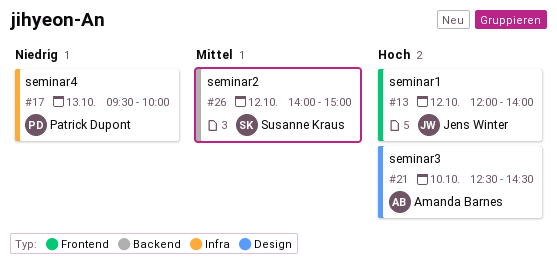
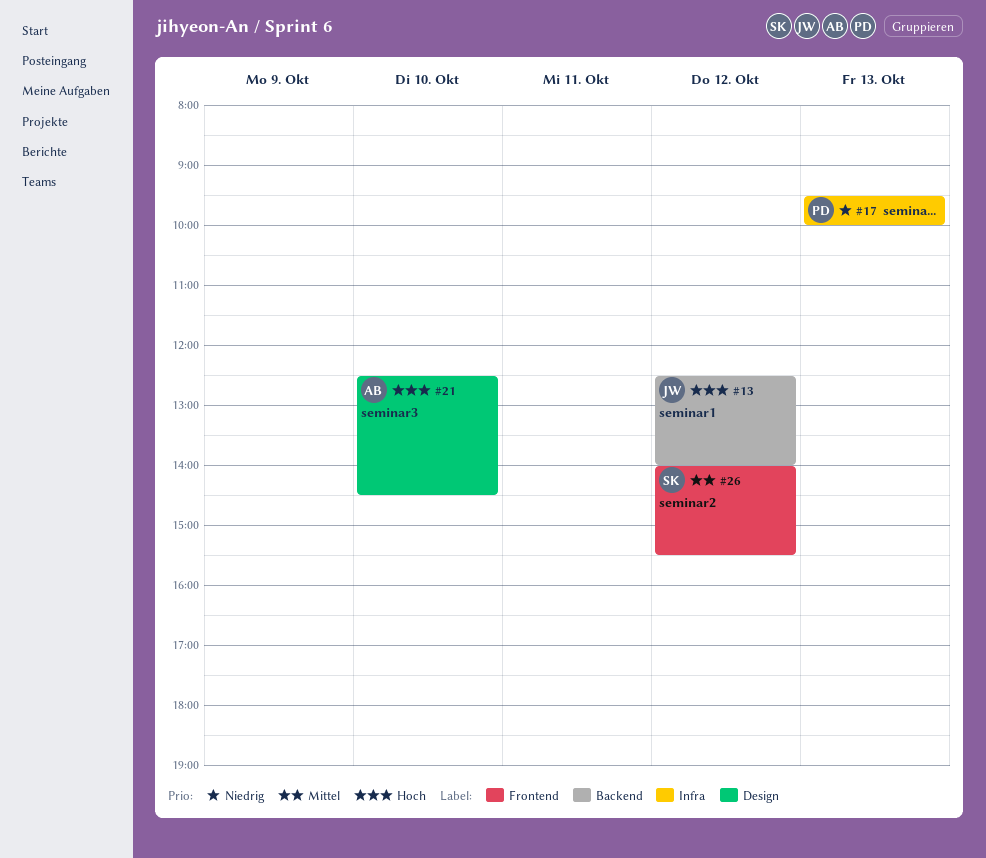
#13, label: Frontend -> Backend
#13, begins: 12:00 -> 12:30
#26, label: Backend -> Frontend
#26, ends: 15:00 -> 15:30

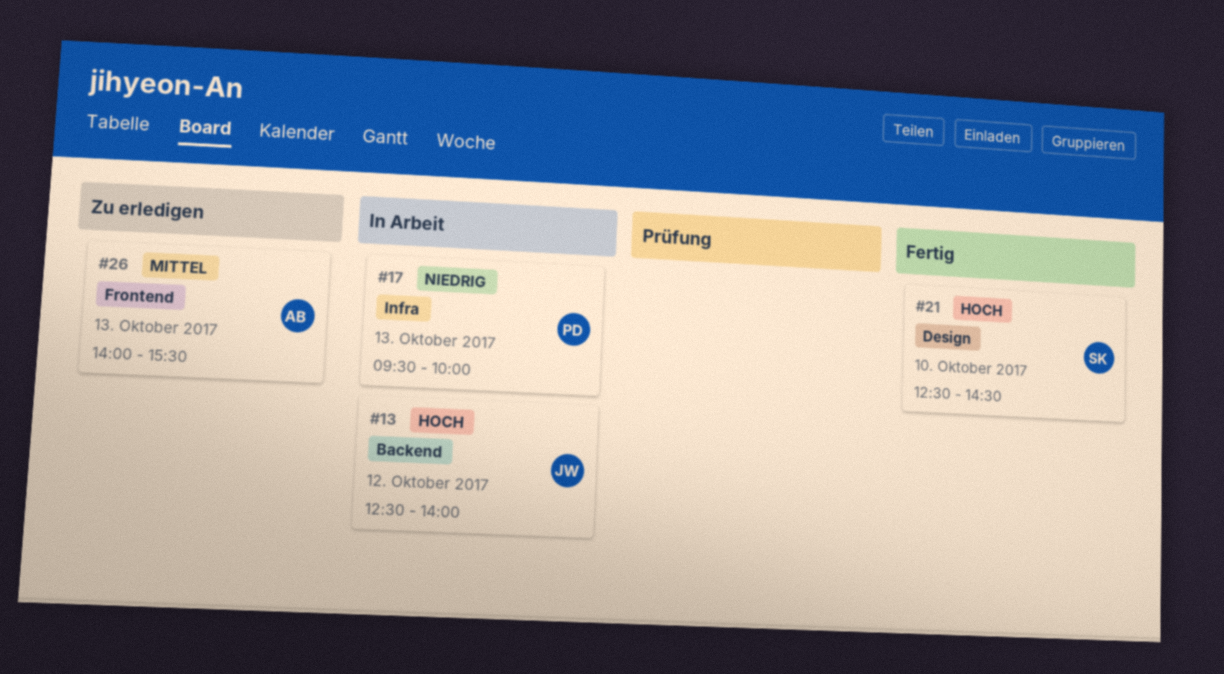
#21, owner: AB -> SK
#26, owner: SK -> AB
#26, day: Oct 12 -> Oct 13

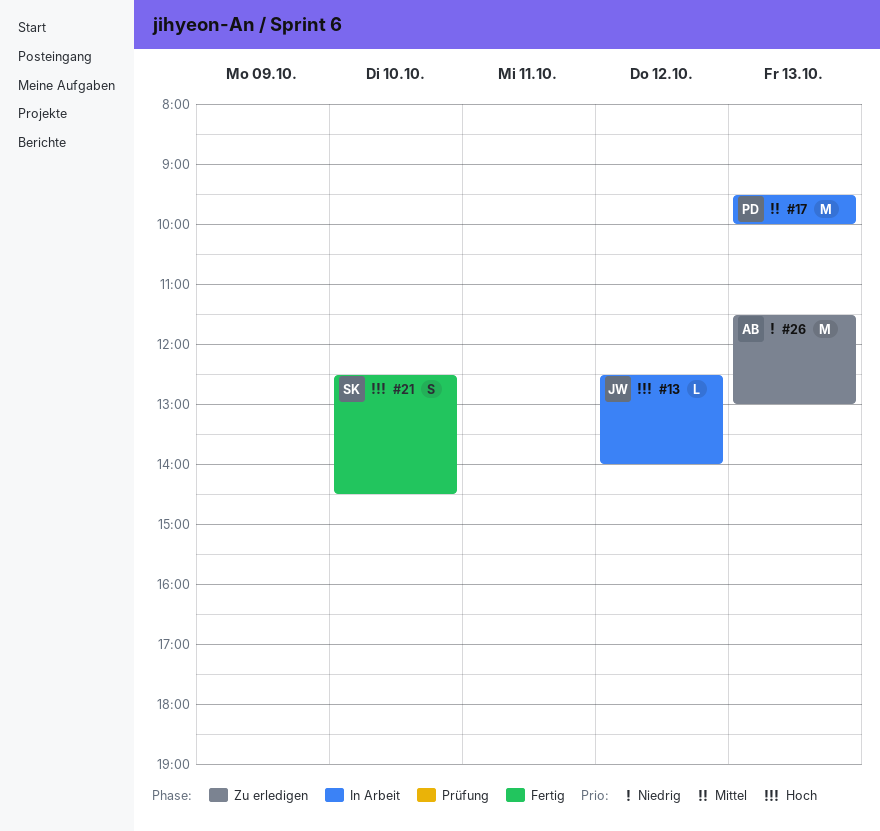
#17, priority: Niedrig -> Mittel
#26, priority: Mittel -> Niedrig
#26, begins: 14:00 -> 11:30
#26, ends: 15:30 -> 13:00

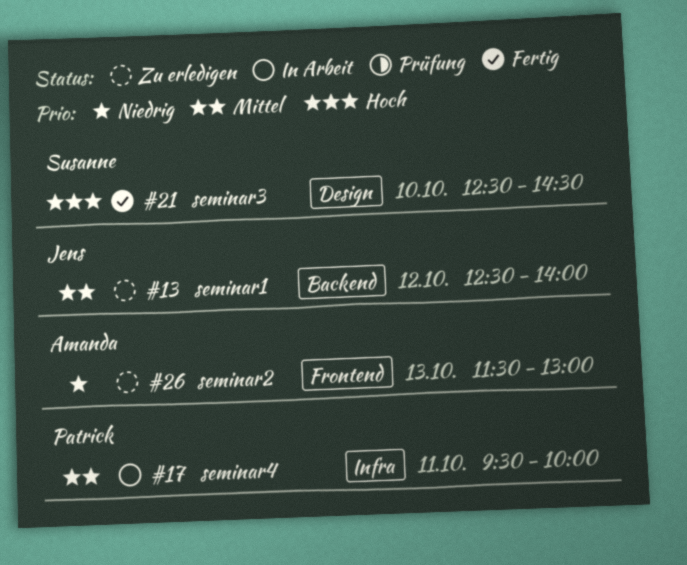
#13, status: In Arbeit -> Zu erledigen
#13, priority: Hoch -> Mittel
#17, day: Oct 13 -> Oct 11

